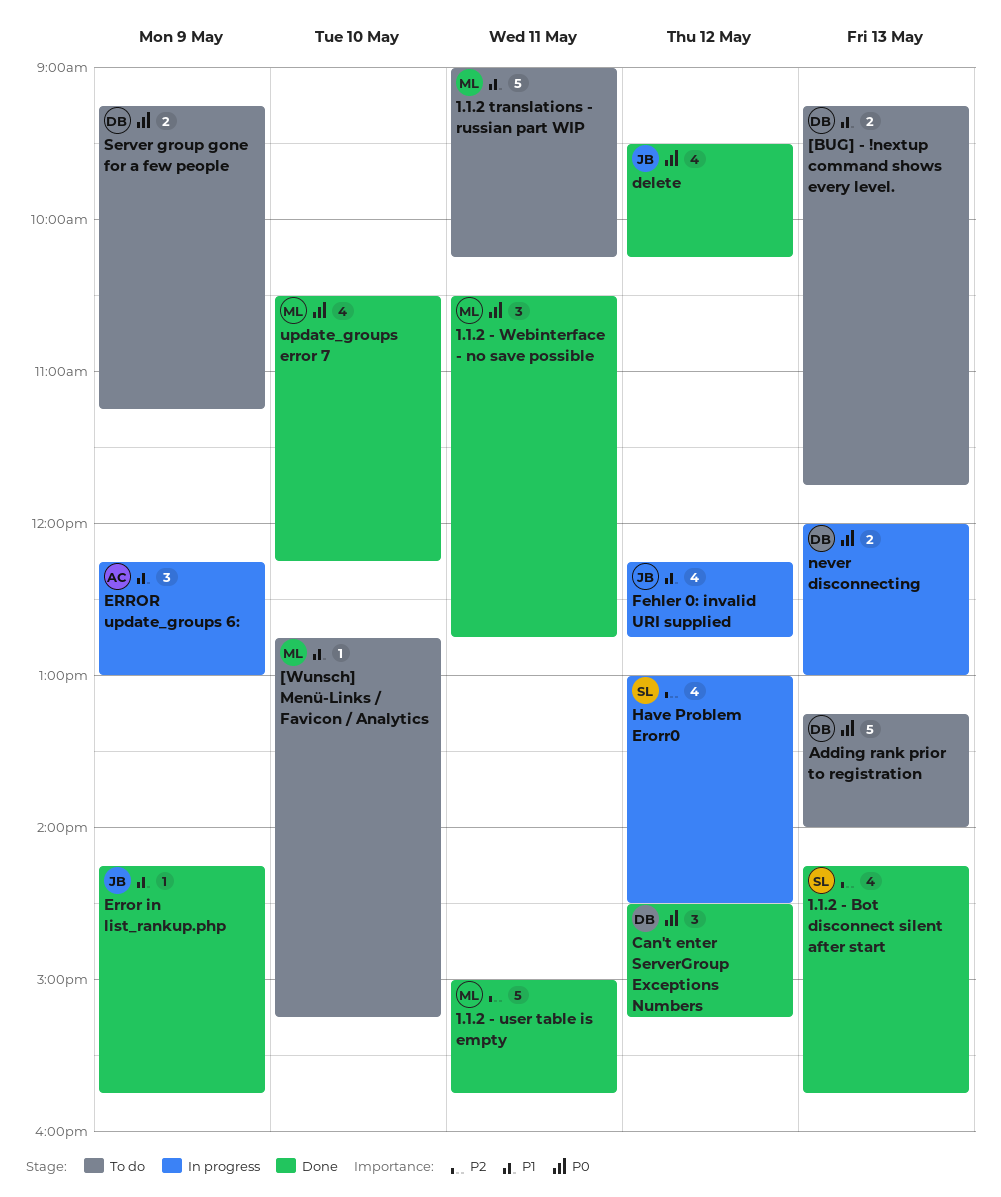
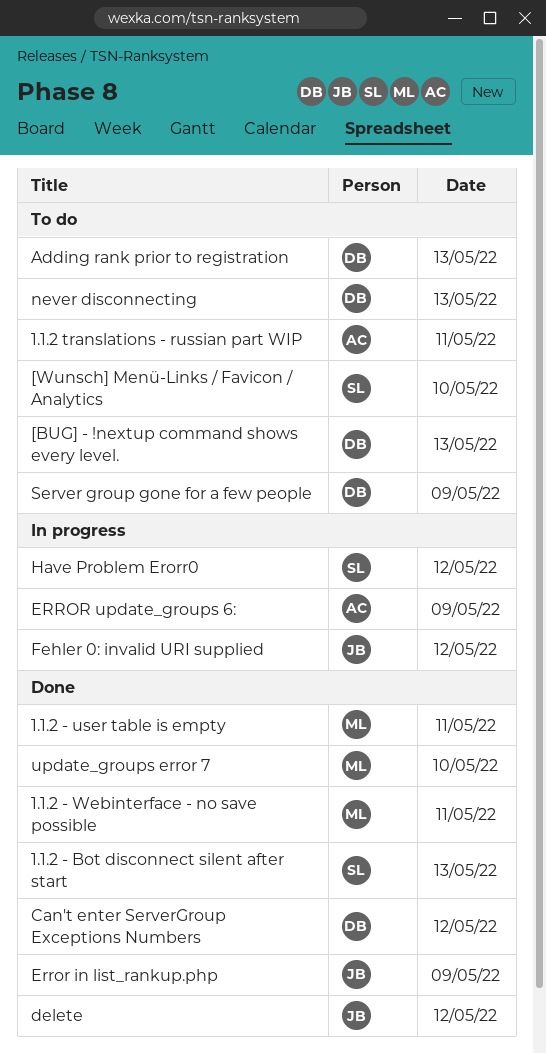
1.1.2 translations - russian part WIP, owner: ML -> AC
[Wunsch] Menü-Links / Favicon / Analytics, owner: ML -> SL
never disconnecting, status: In progress -> To do

